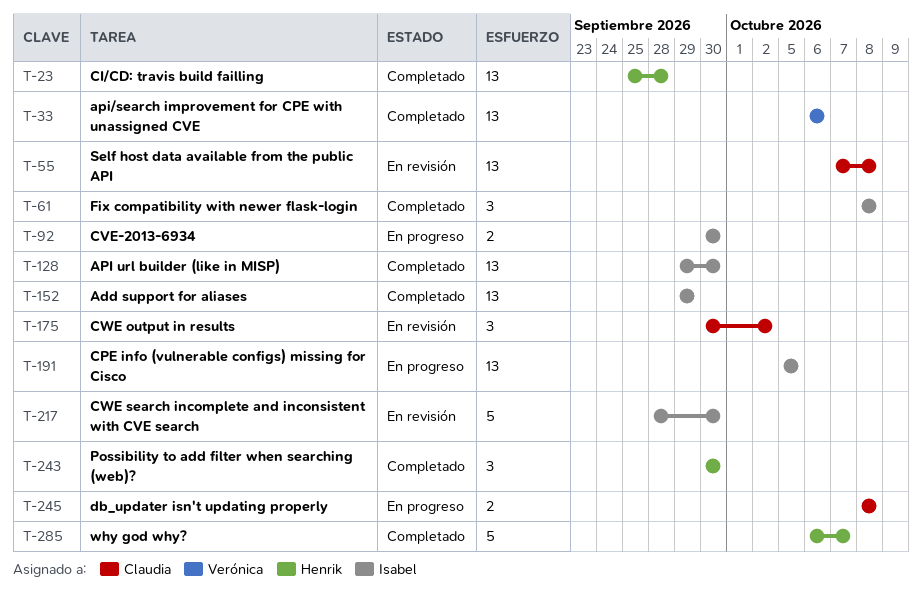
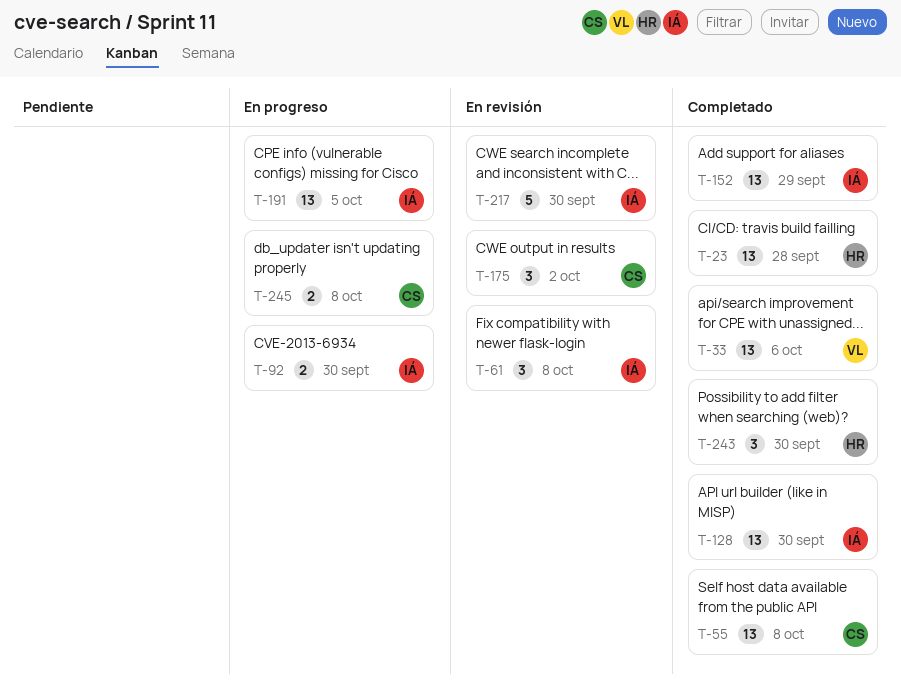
T-55, status: En revisión -> Completado
T-61, status: Completado -> En revisión
T-285: present -> none

